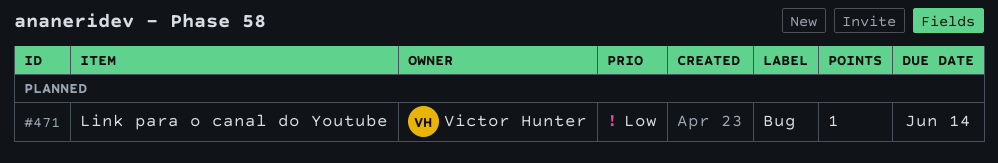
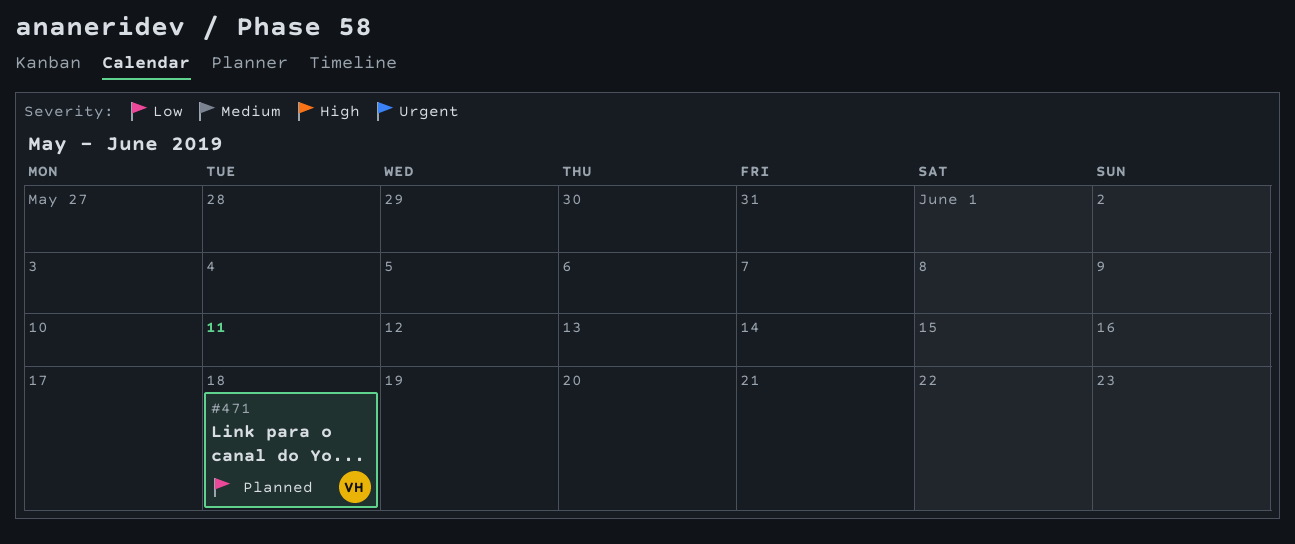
#471, due: Jun 14 -> Jun 18

